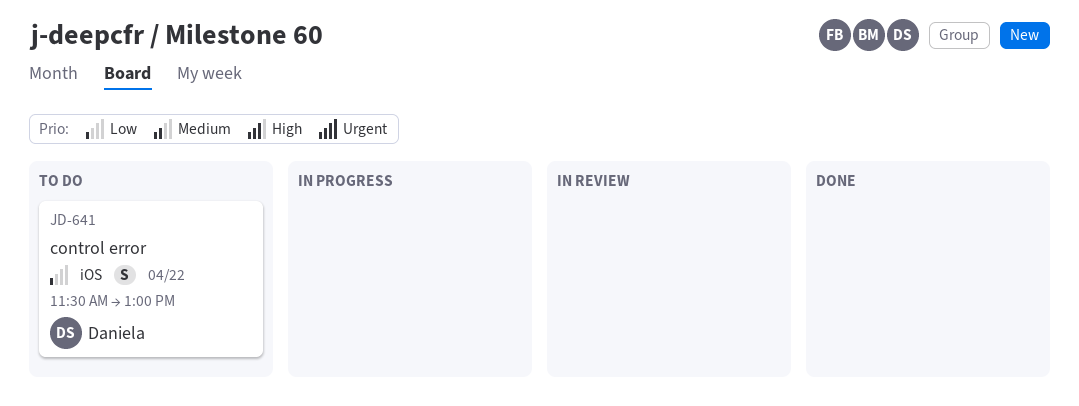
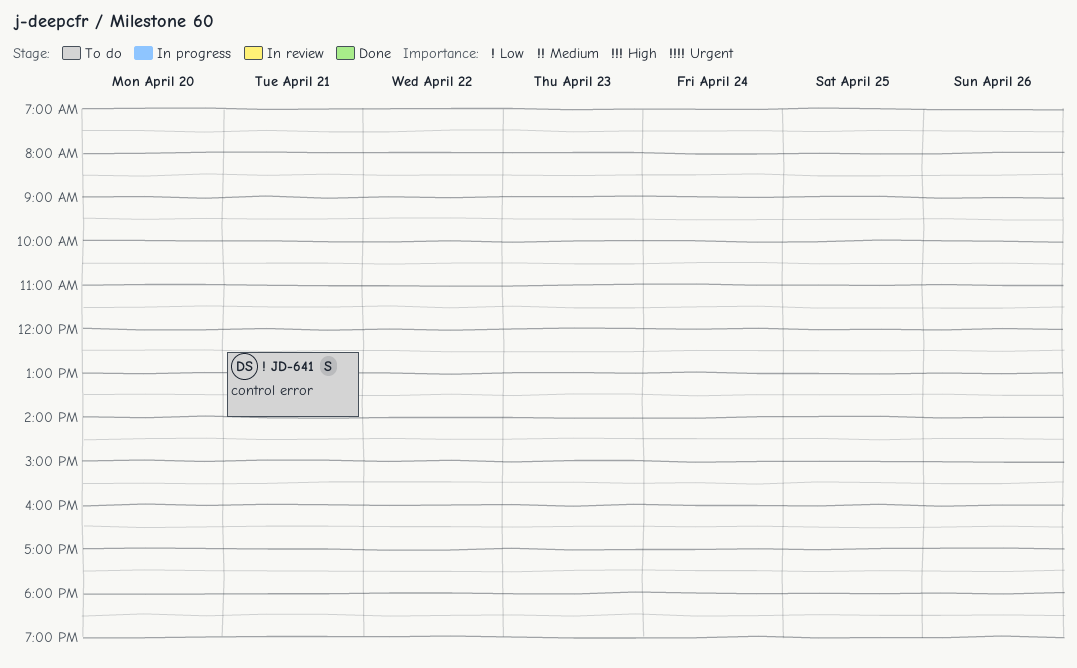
JD-641, day: Apr 22 -> Apr 21
JD-641, begins: 11:30 -> 12:30
JD-641, ends: 13:00 -> 14:00

